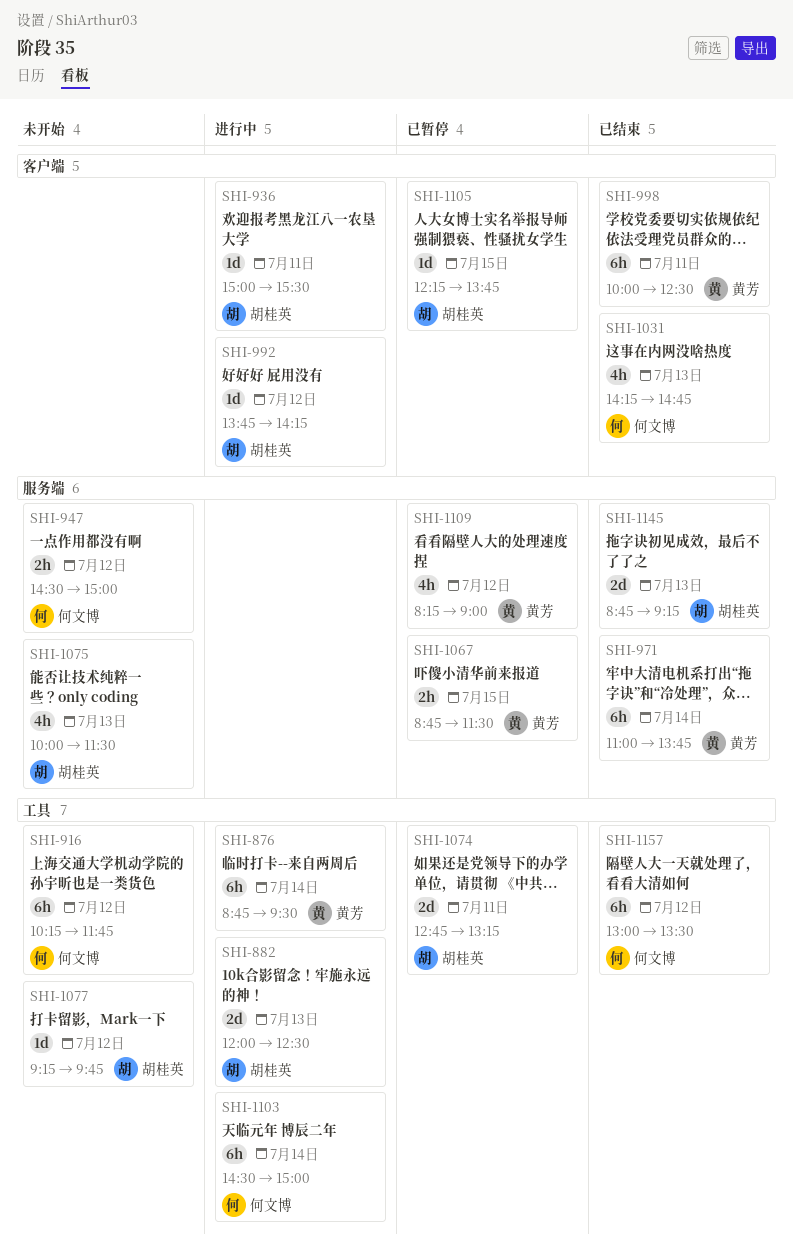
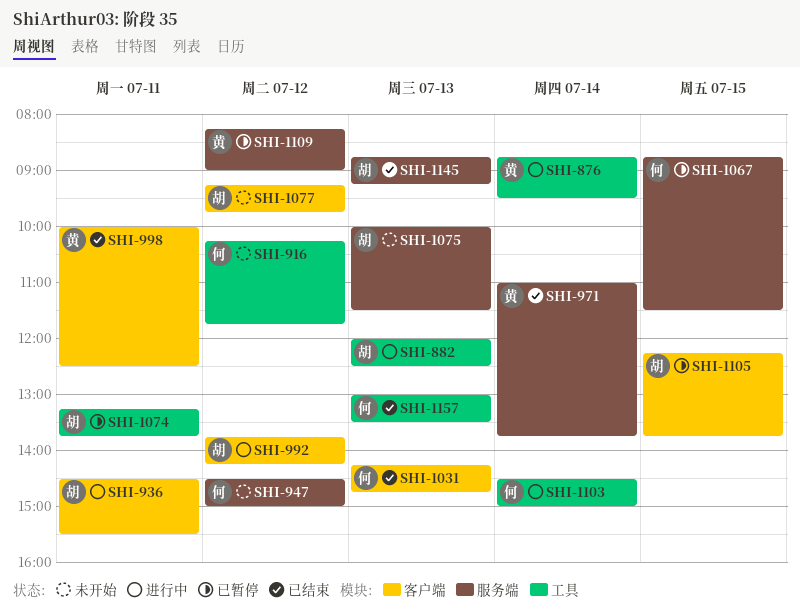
SHI-936, begins: 15:00 -> 14:30
SHI-1067, owner: 黄芳 -> 何文博
SHI-1074, begins: 12:45 -> 13:15
SHI-1074, ends: 13:15 -> 13:45
SHI-1077, label: 工具 -> 客户端
SHI-1157, day: Jul 12 -> Jul 13

